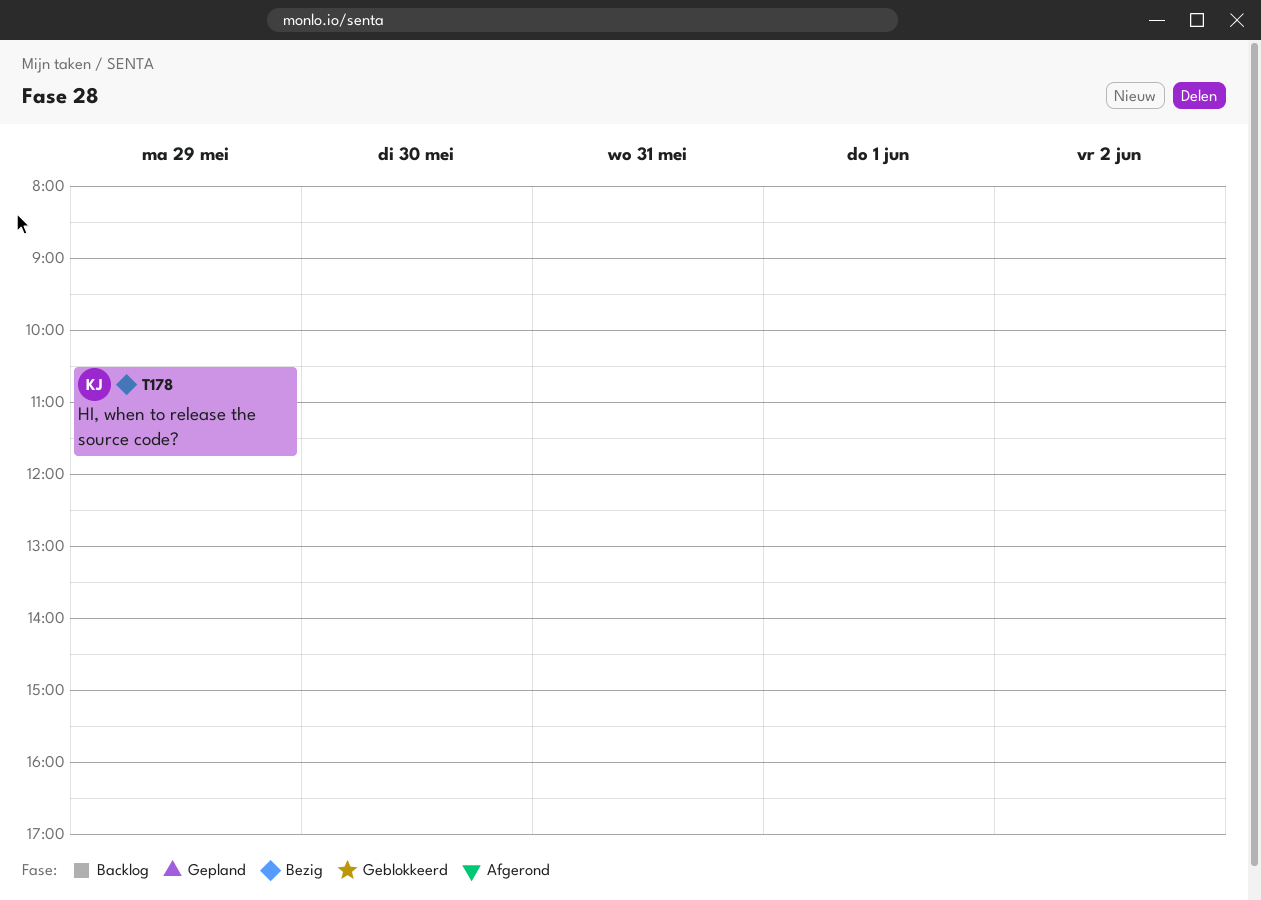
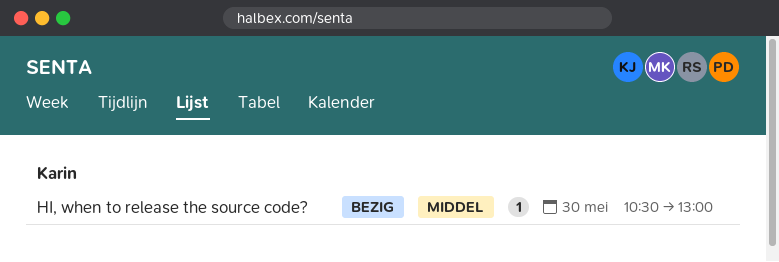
HI, when to release the source code?, day: May 29 -> May 30
HI, when to release the source code?, ends: 11:45 -> 13:00

